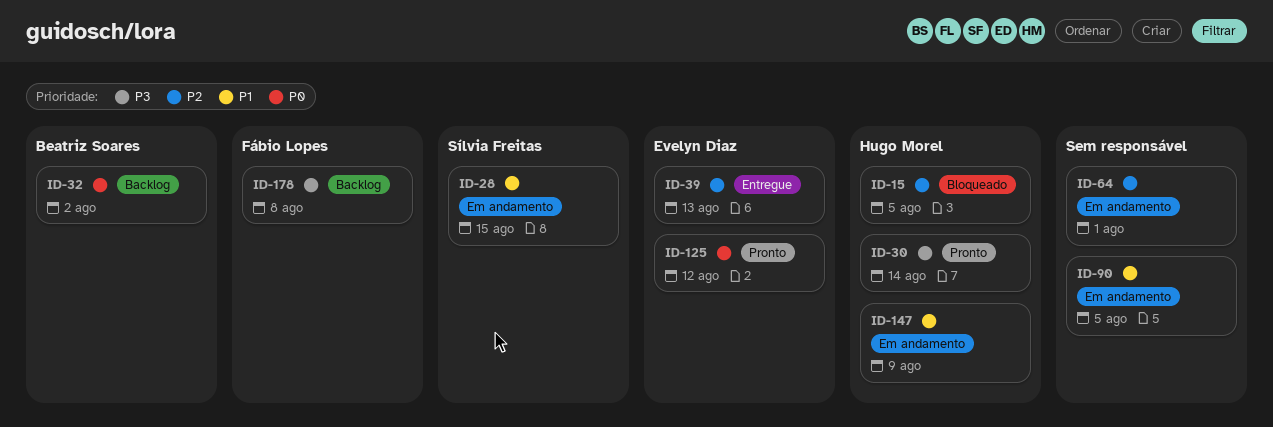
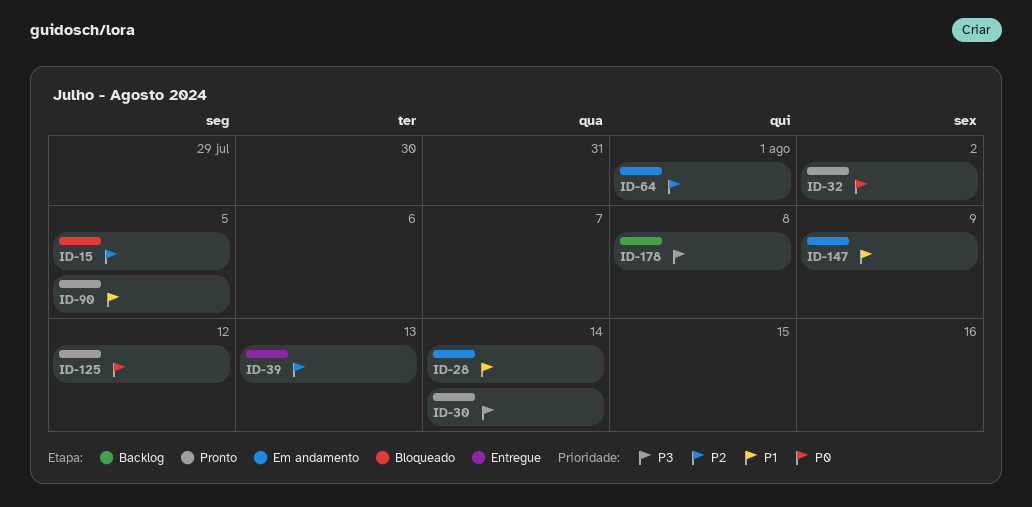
ID-28, due: Aug 15 -> Aug 14
ID-32, status: Backlog -> Pronto
ID-90, status: Em andamento -> Pronto

